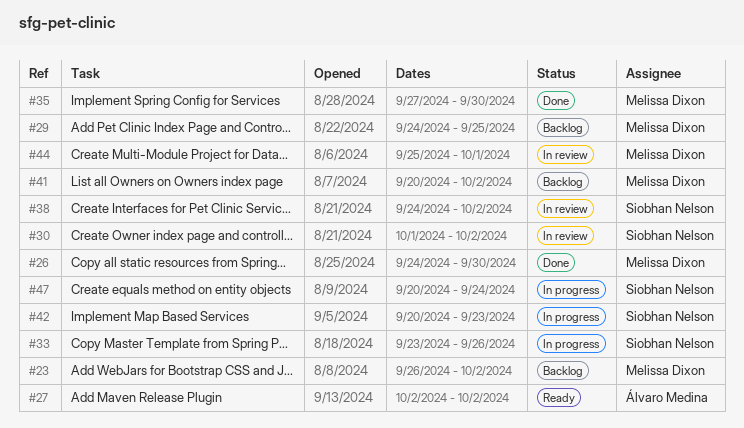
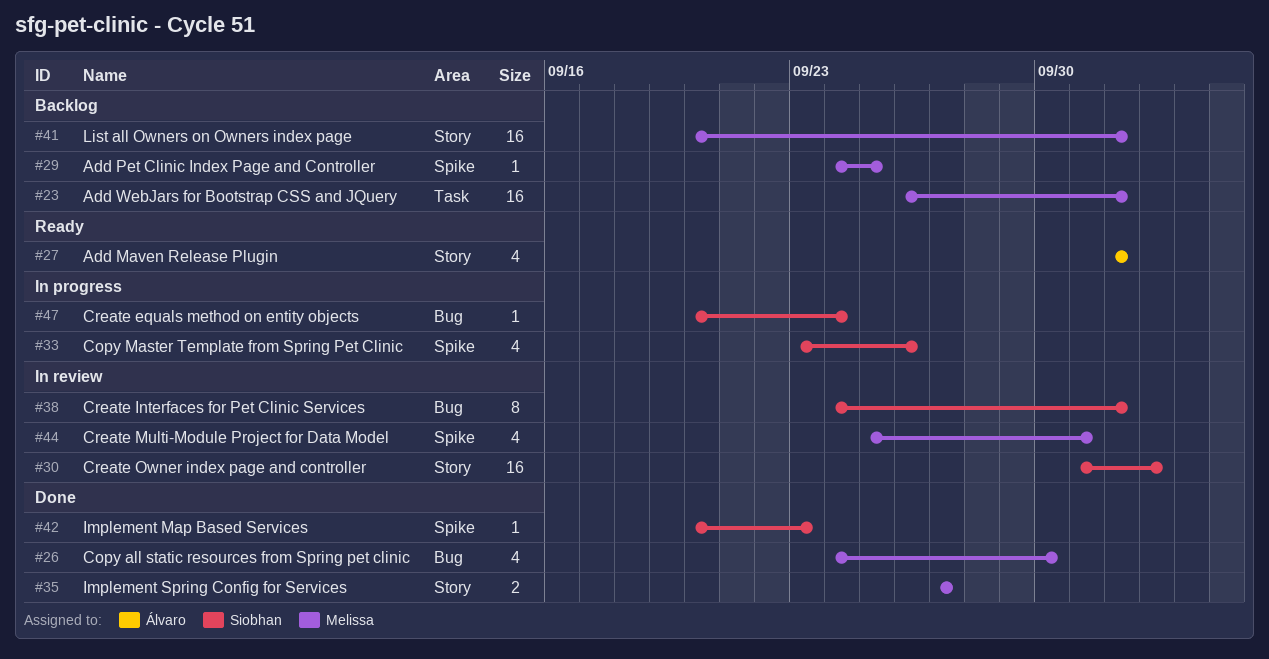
#30, due: Oct 2 -> Oct 3
#35, due: Sep 30 -> Sep 27
#42, status: In progress -> Done

